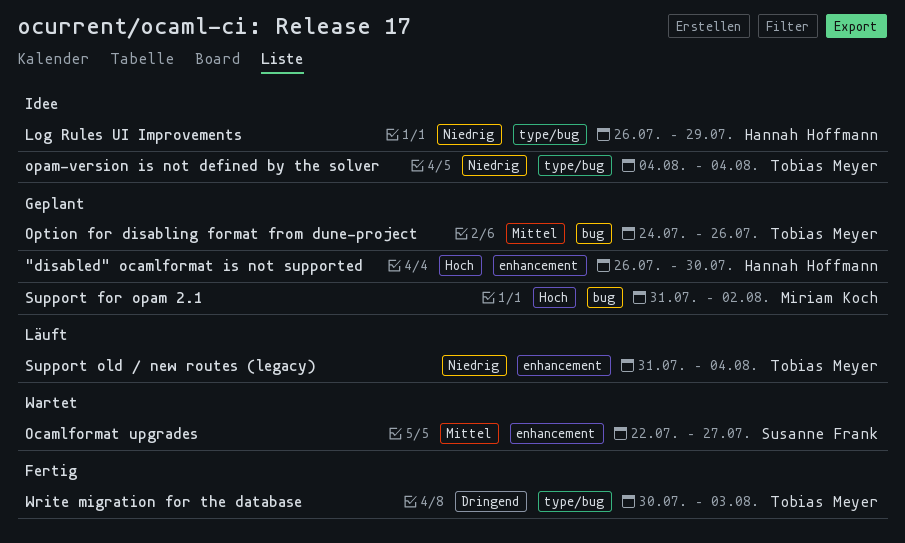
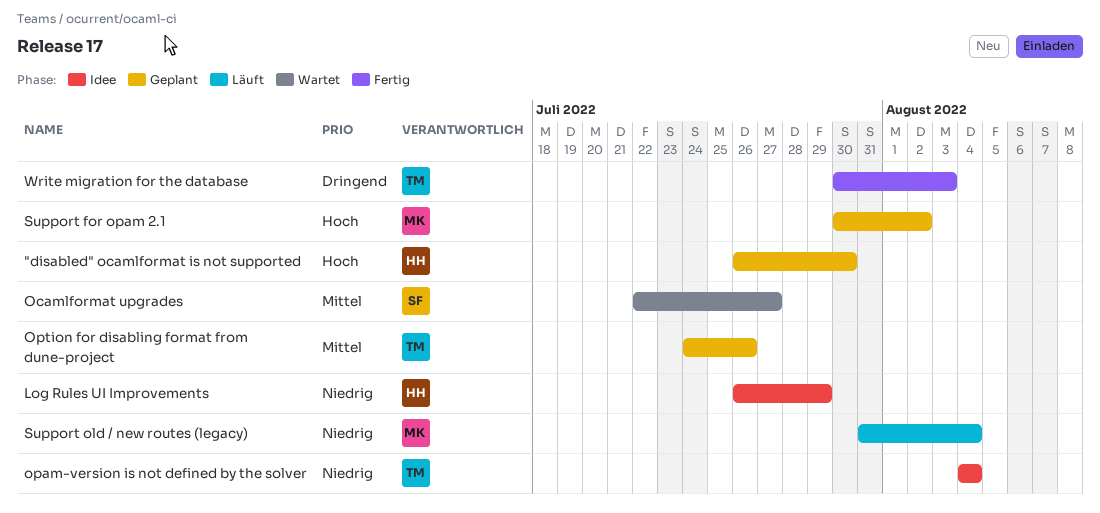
Support for opam 2.1, start: Jul 31 -> Jul 30
Support old / new routes (legacy), owner: Tobias Meyer -> Miriam Koch

